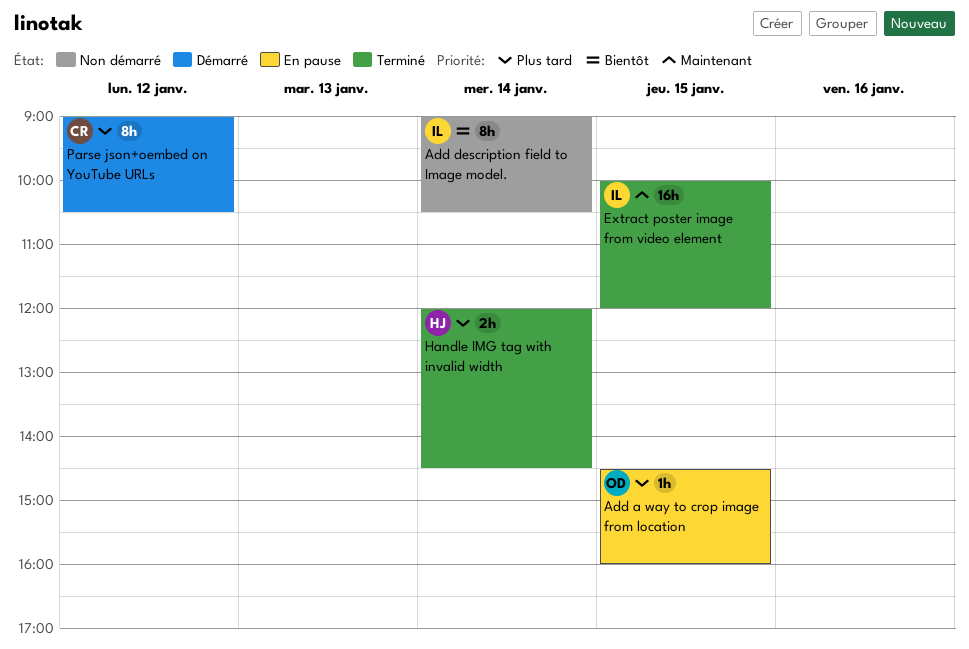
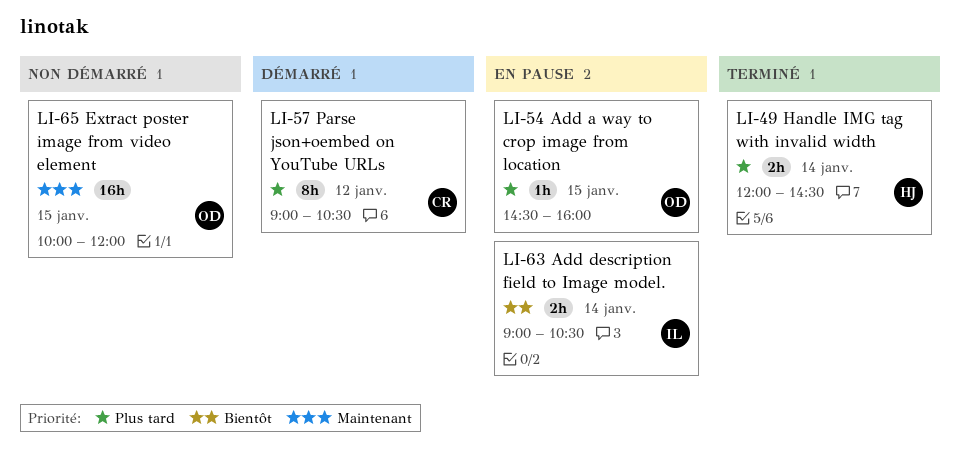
Add description field to Image model., status: Non démarré -> En pause
Add description field to Image model., estimate: 8h -> 2h
Extract poster image from video element, status: Terminé -> Non démarré
Extract poster image from video element, owner: IL -> OD

